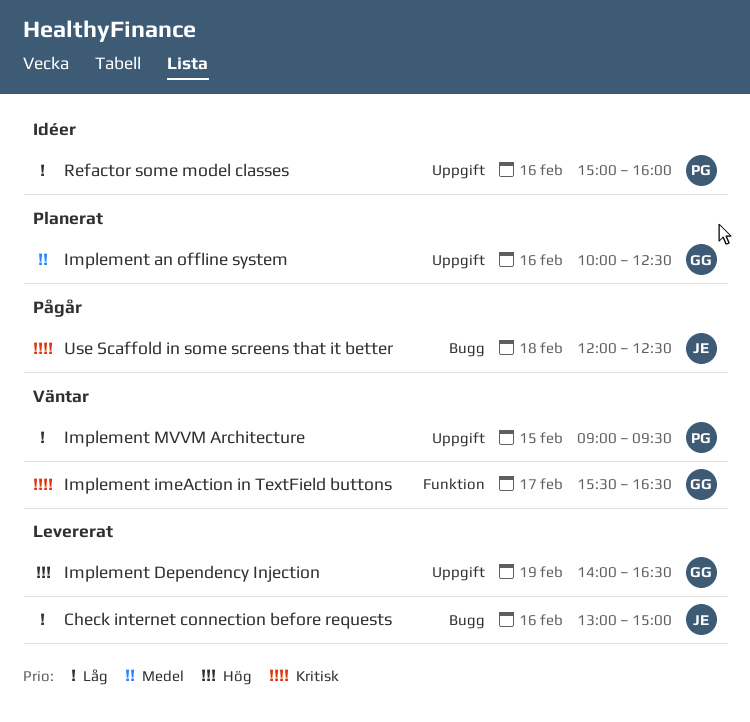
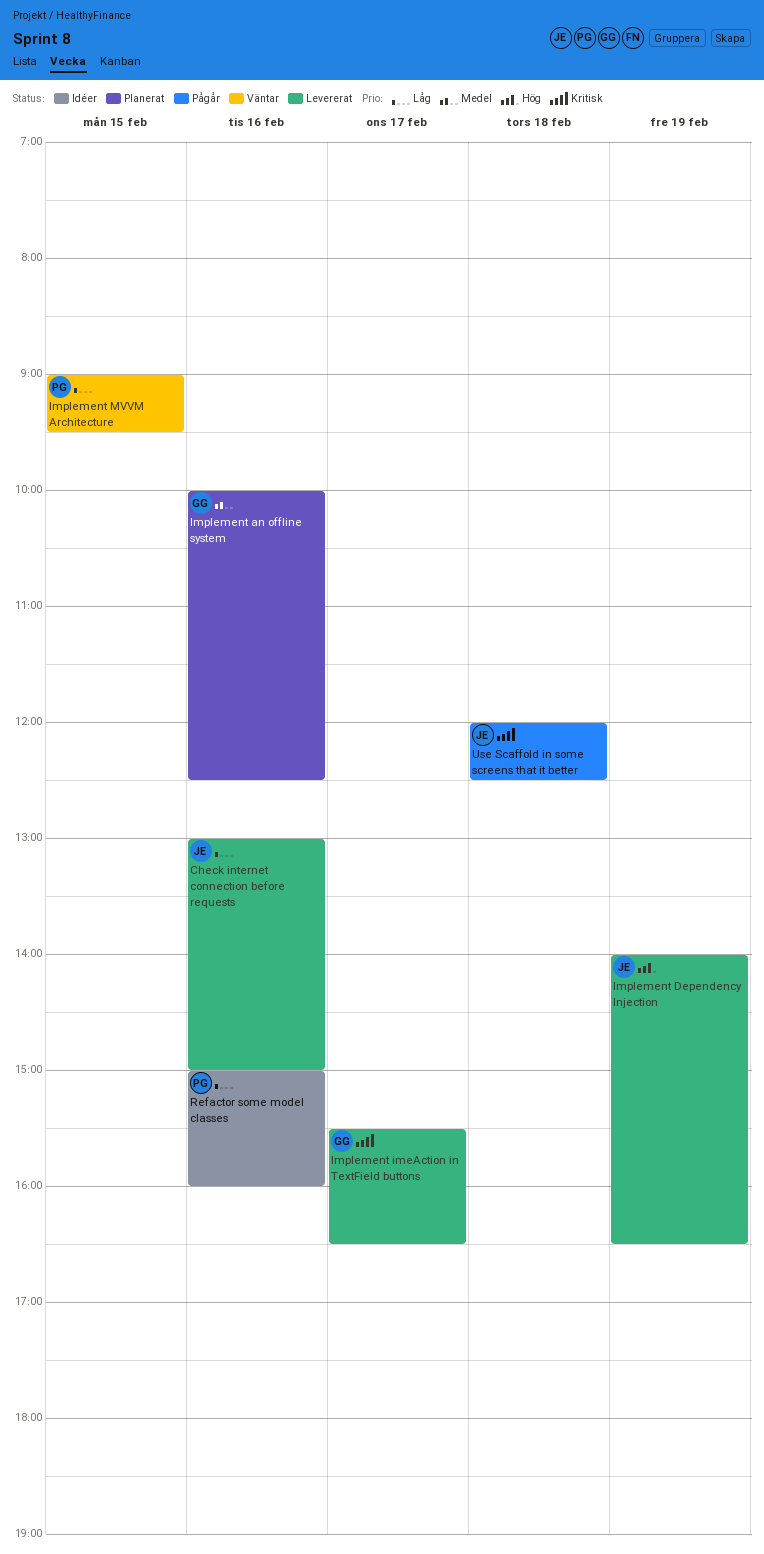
Implement Dependency Injection, owner: GG -> JE
Implement imeAction in TextField buttons, status: Väntar -> Levererat

